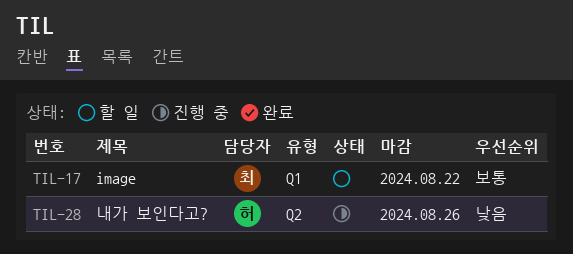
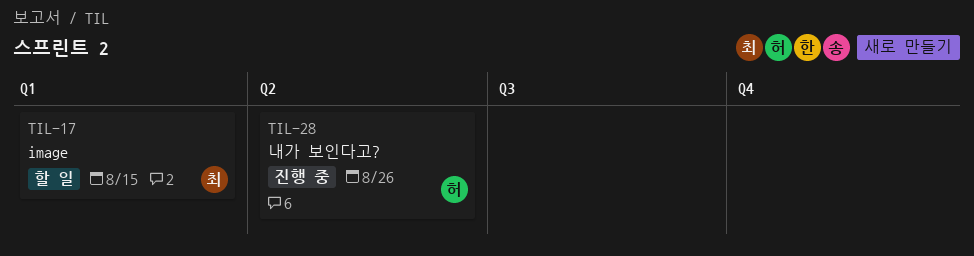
TIL-17, due: Aug 22 -> Aug 15

